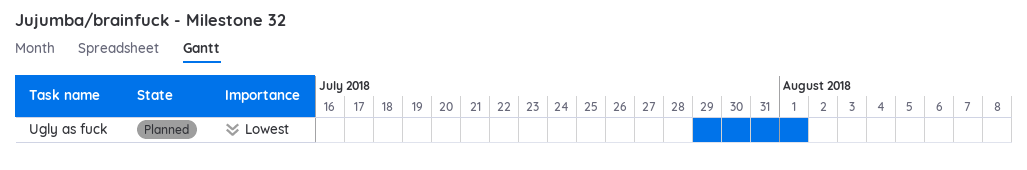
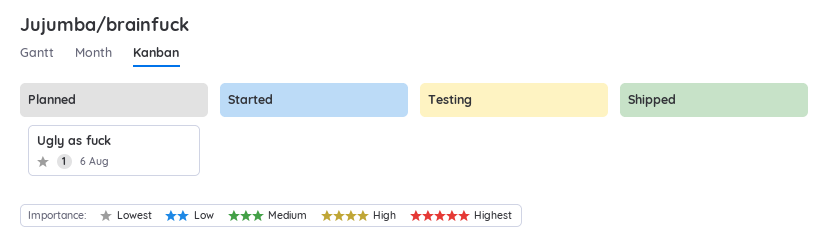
Ugly as fuck, due: Aug 1 -> Aug 6

